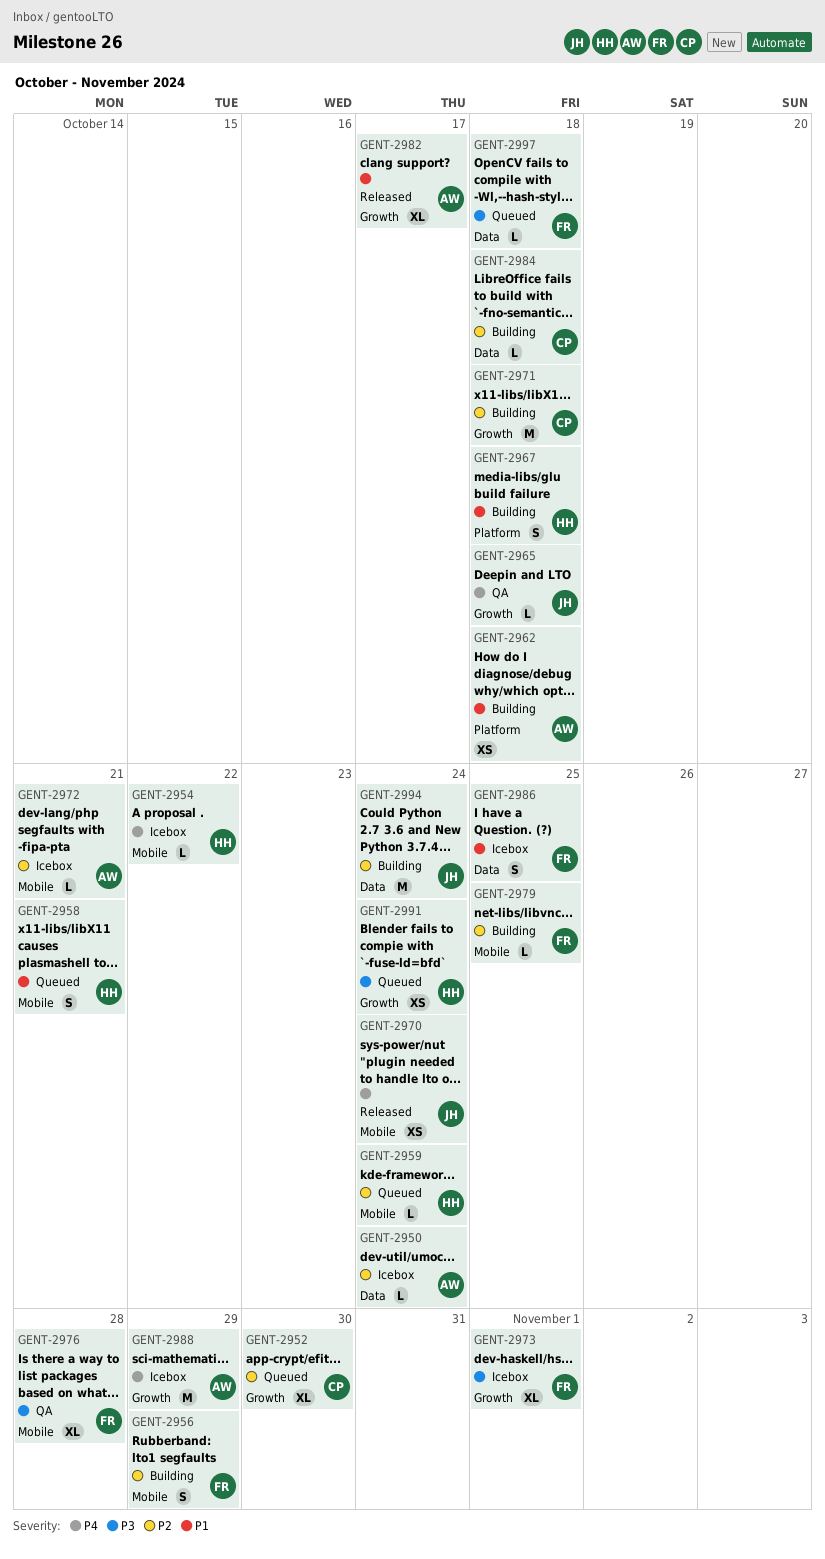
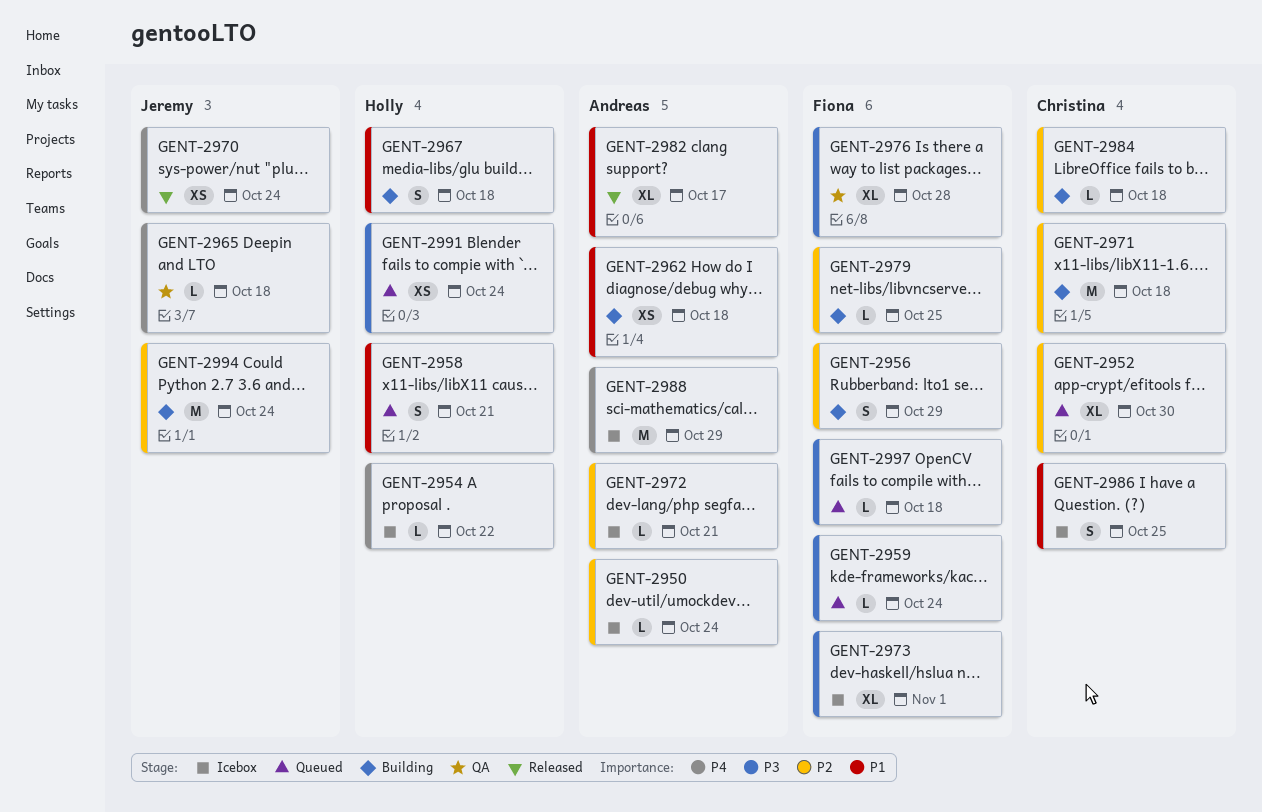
GENT-2959, owner: Holly -> Fiona
GENT-2959, priority: P2 -> P3
GENT-2986, owner: Fiona -> Christina

